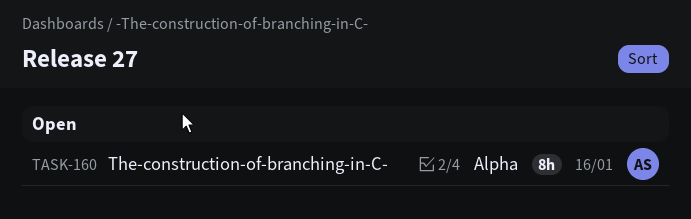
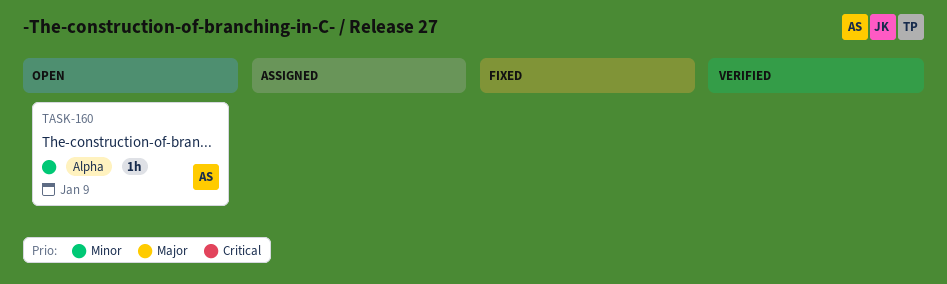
TASK-160, estimate: 8h -> 1h
TASK-160, due: Jan 16 -> Jan 9

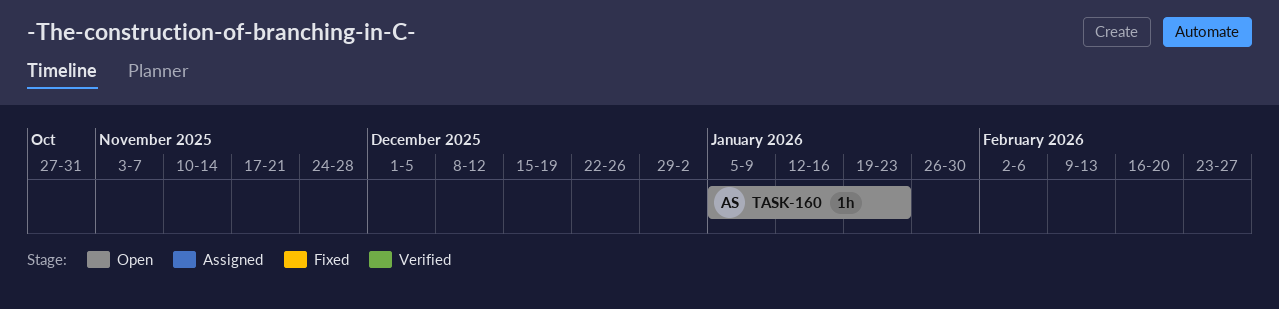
TASK-160, due: Jan 9 -> Jan 23

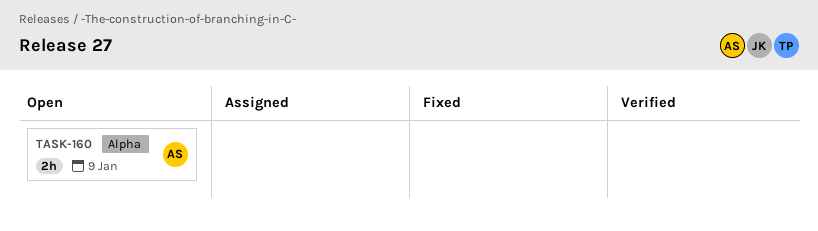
TASK-160, estimate: 1h -> 2h
TASK-160, due: Jan 23 -> Jan 9

